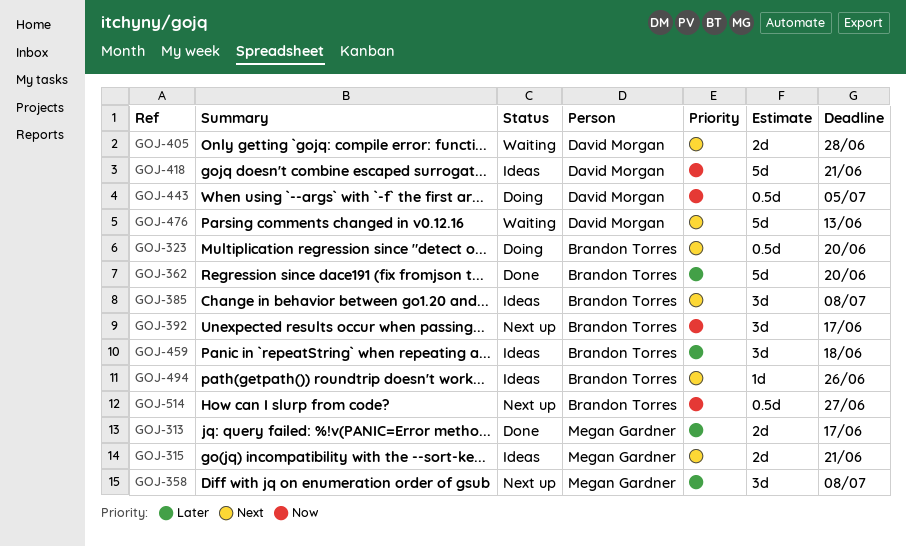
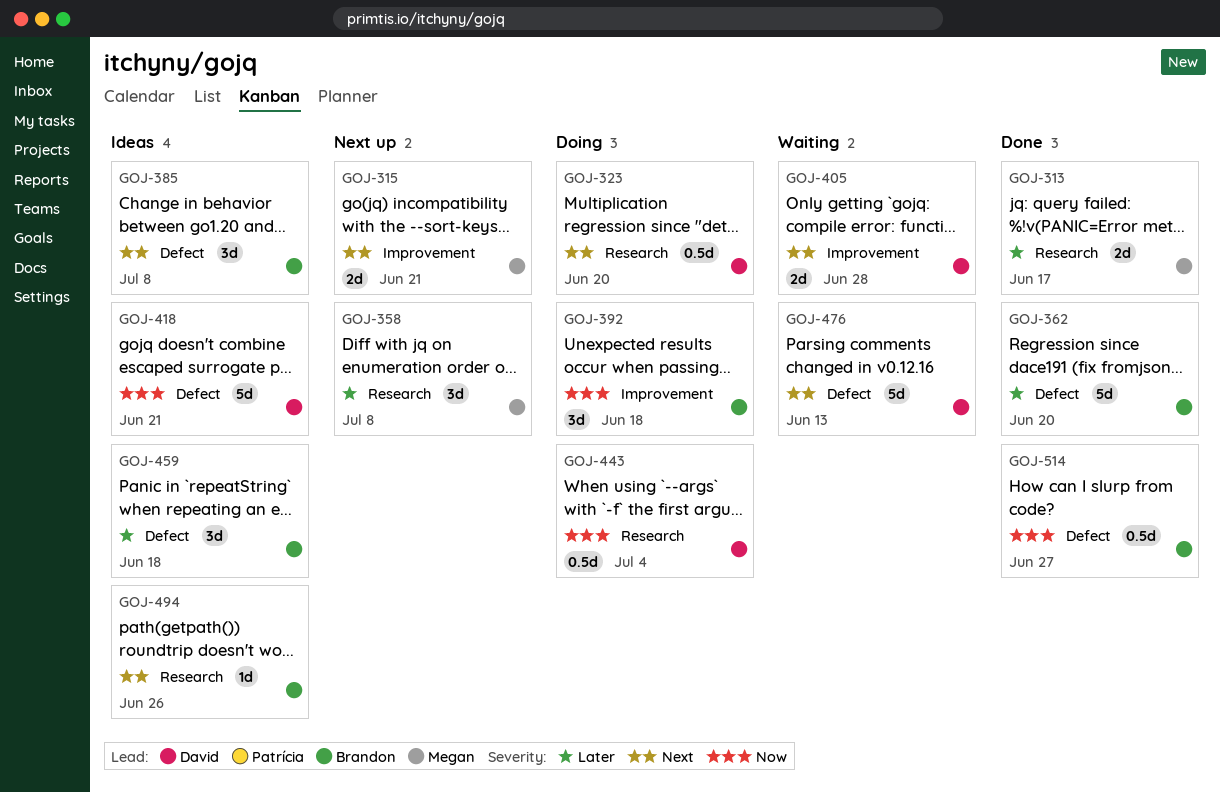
GOJ-315, status: Ideas -> Next up
GOJ-323, owner: Brandon Torres -> David Morgan
GOJ-392, status: Next up -> Doing
GOJ-392, due: Jun 17 -> Jun 18
GOJ-443, due: Jul 5 -> Jul 4
GOJ-514, status: Next up -> Done

